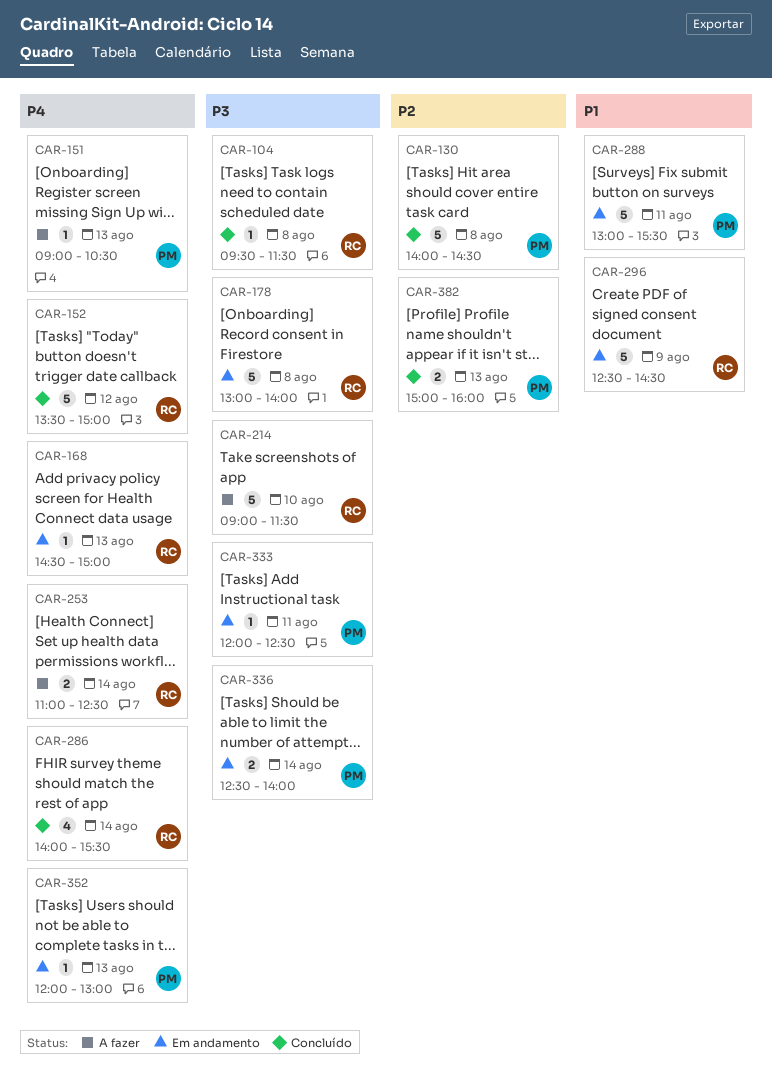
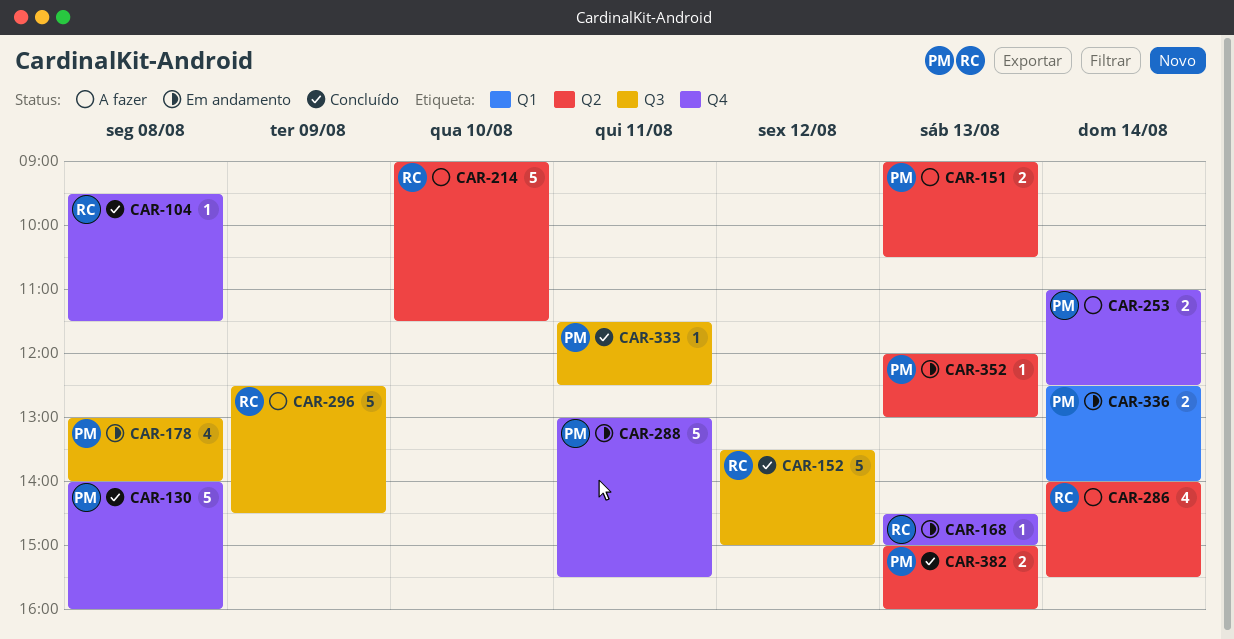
CAR-130, ends: 14:30 -> 16:00
CAR-151, estimate: 1 -> 2
CAR-178, owner: RC -> PM
CAR-178, estimate: 5 -> 4
CAR-253, owner: RC -> PM
CAR-286, status: Concluído -> A fazer
CAR-296, status: Em andamento -> A fazer
CAR-333, status: Em andamento -> Concluído
CAR-333, begins: 12:00 -> 11:30

